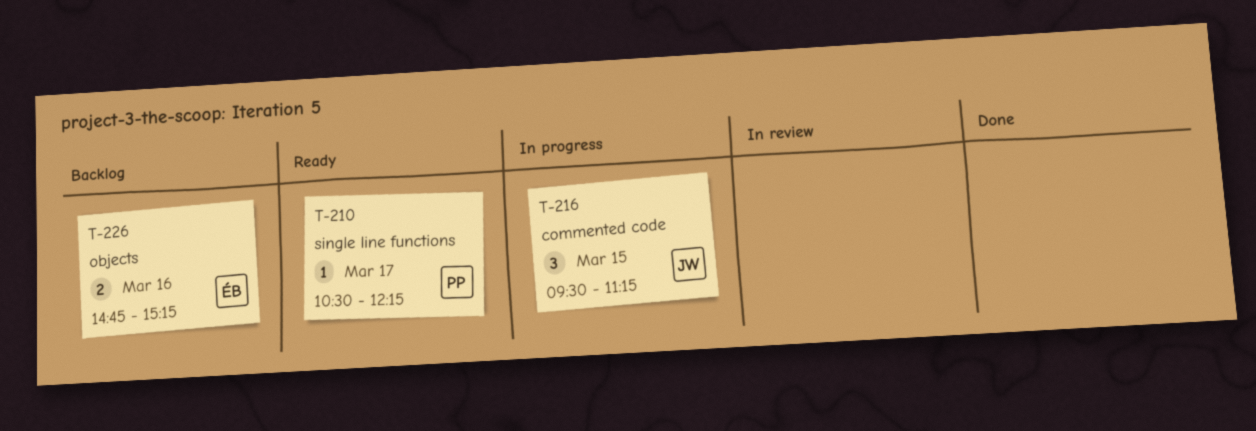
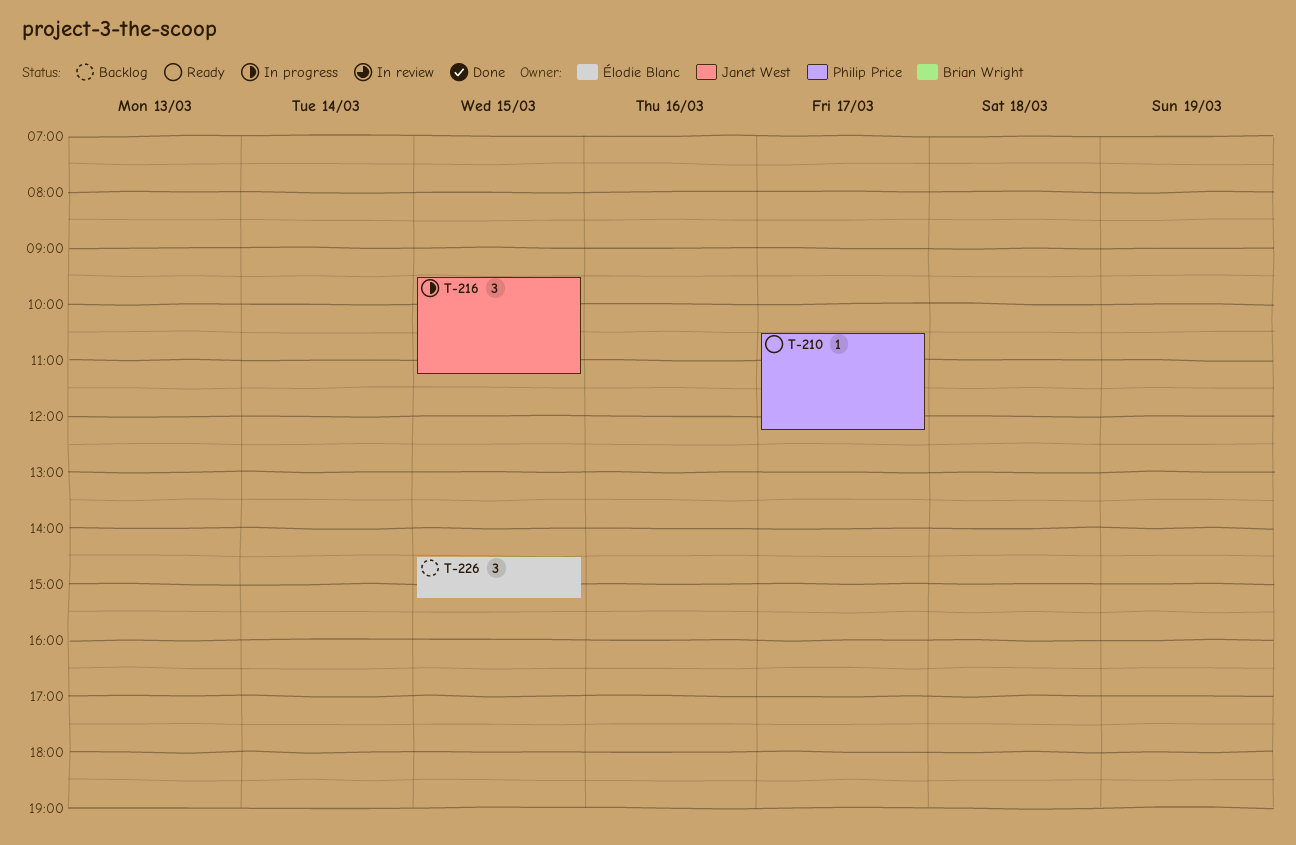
T-226, estimate: 2 -> 3
T-226, day: Mar 16 -> Mar 15
T-226, begins: 14:45 -> 14:30

